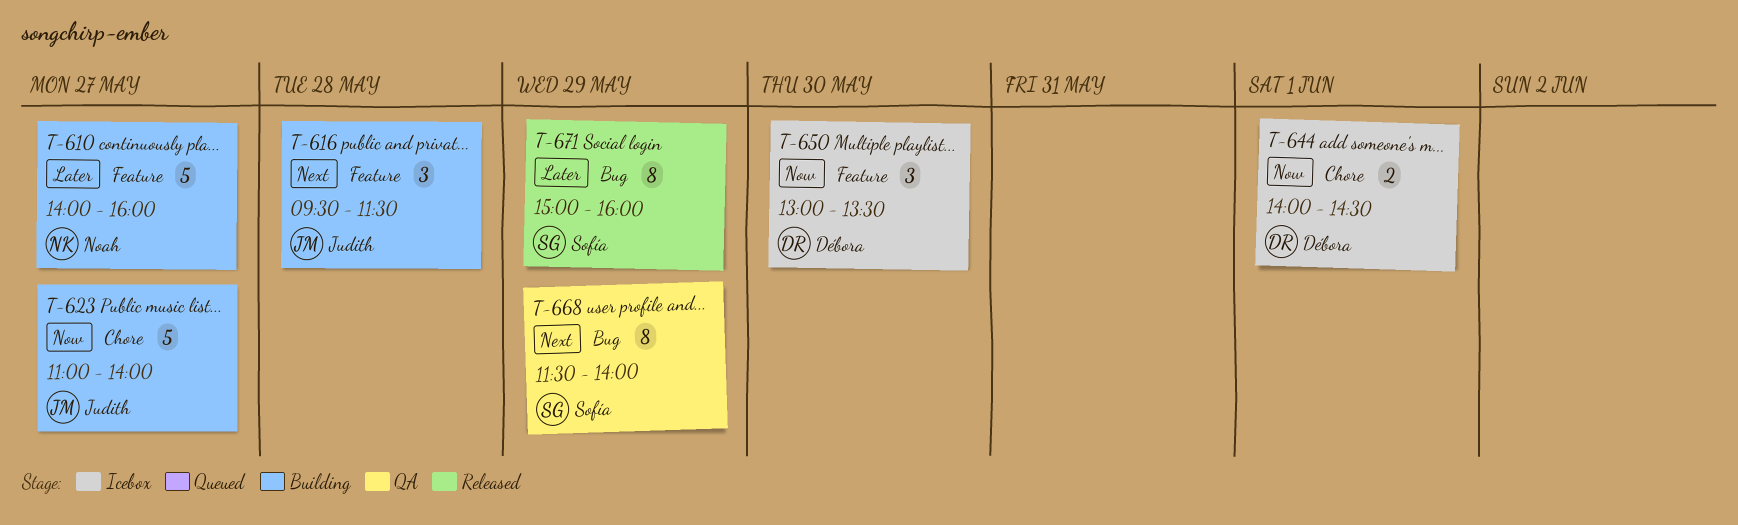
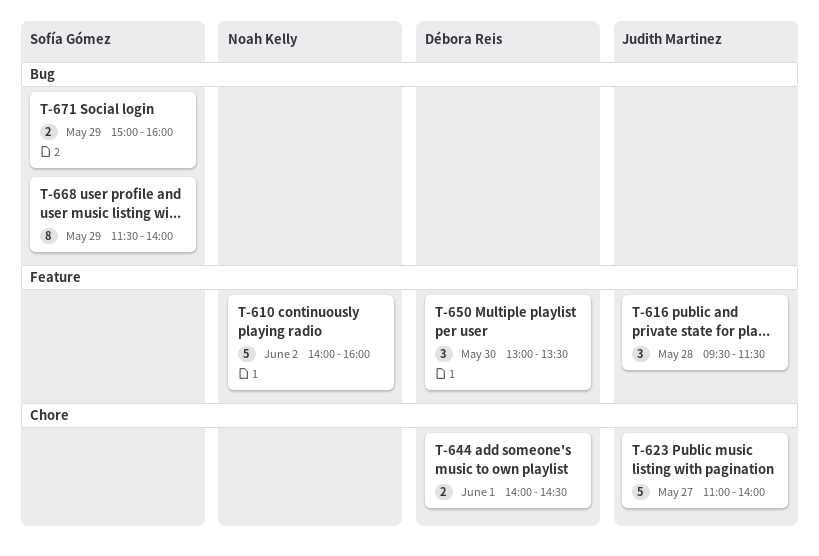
T-610, day: May 27 -> Jun 2
T-671, estimate: 8 -> 2

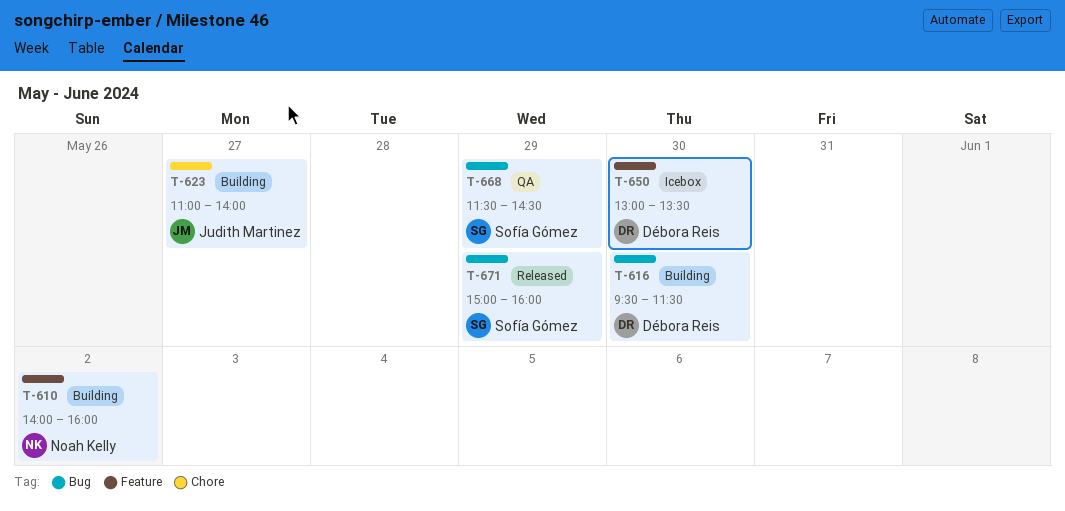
T-616, owner: Judith Martinez -> Débora Reis
T-616, label: Feature -> Bug
T-616, day: May 28 -> May 30
T-644: present -> none
T-668, ends: 14:00 -> 14:30

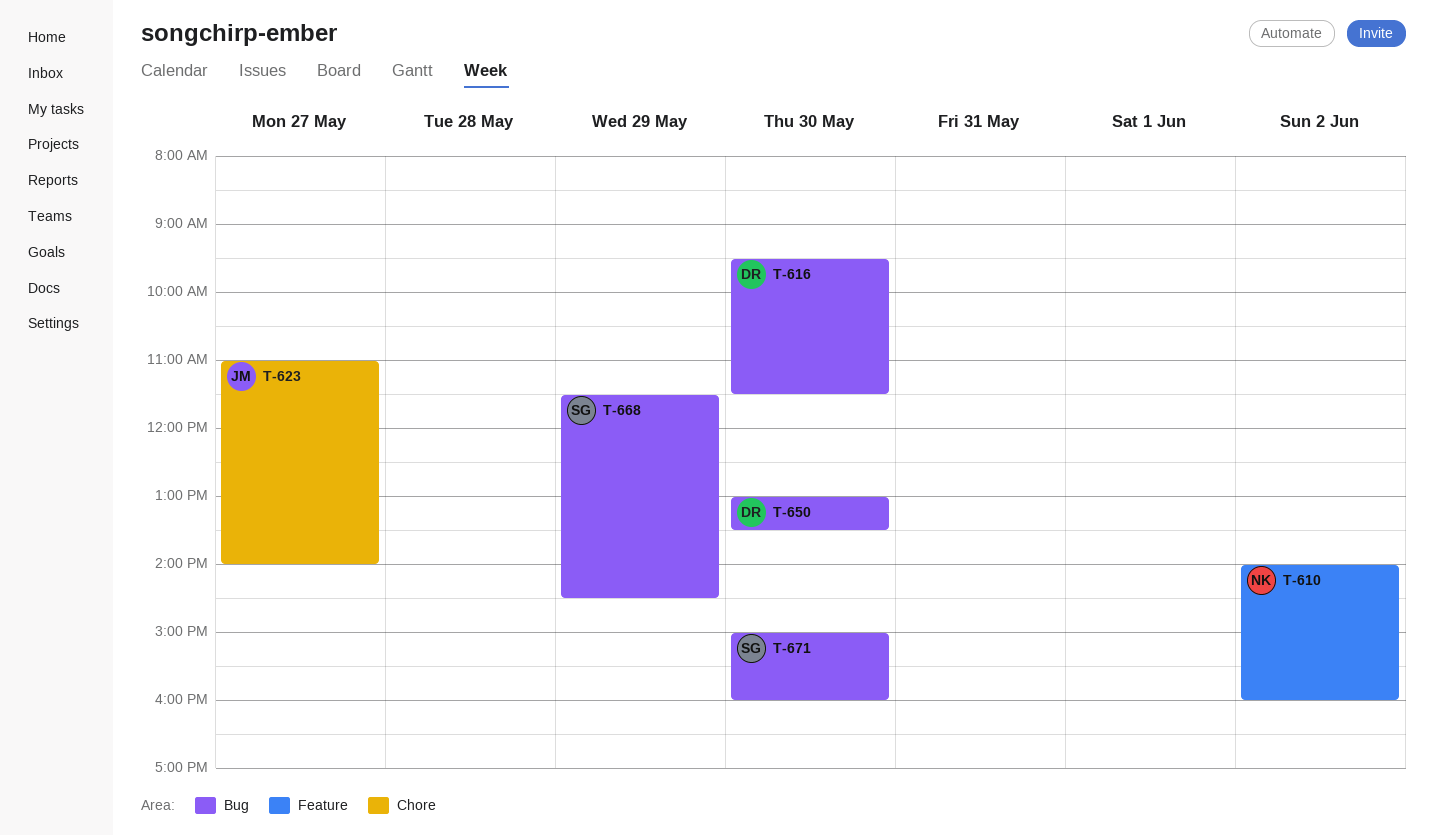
T-650, label: Feature -> Bug
T-671, day: May 29 -> May 30

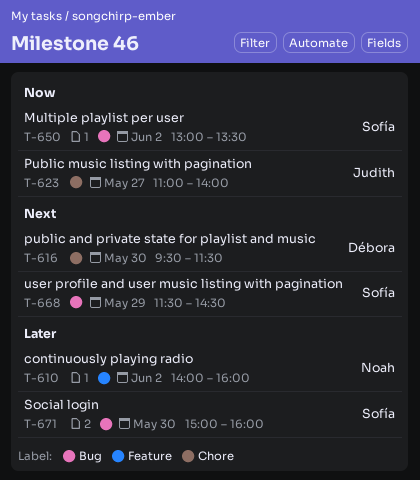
T-616, label: Bug -> Chore
T-650, owner: Débora -> Sofía
T-650, day: May 30 -> Jun 2

